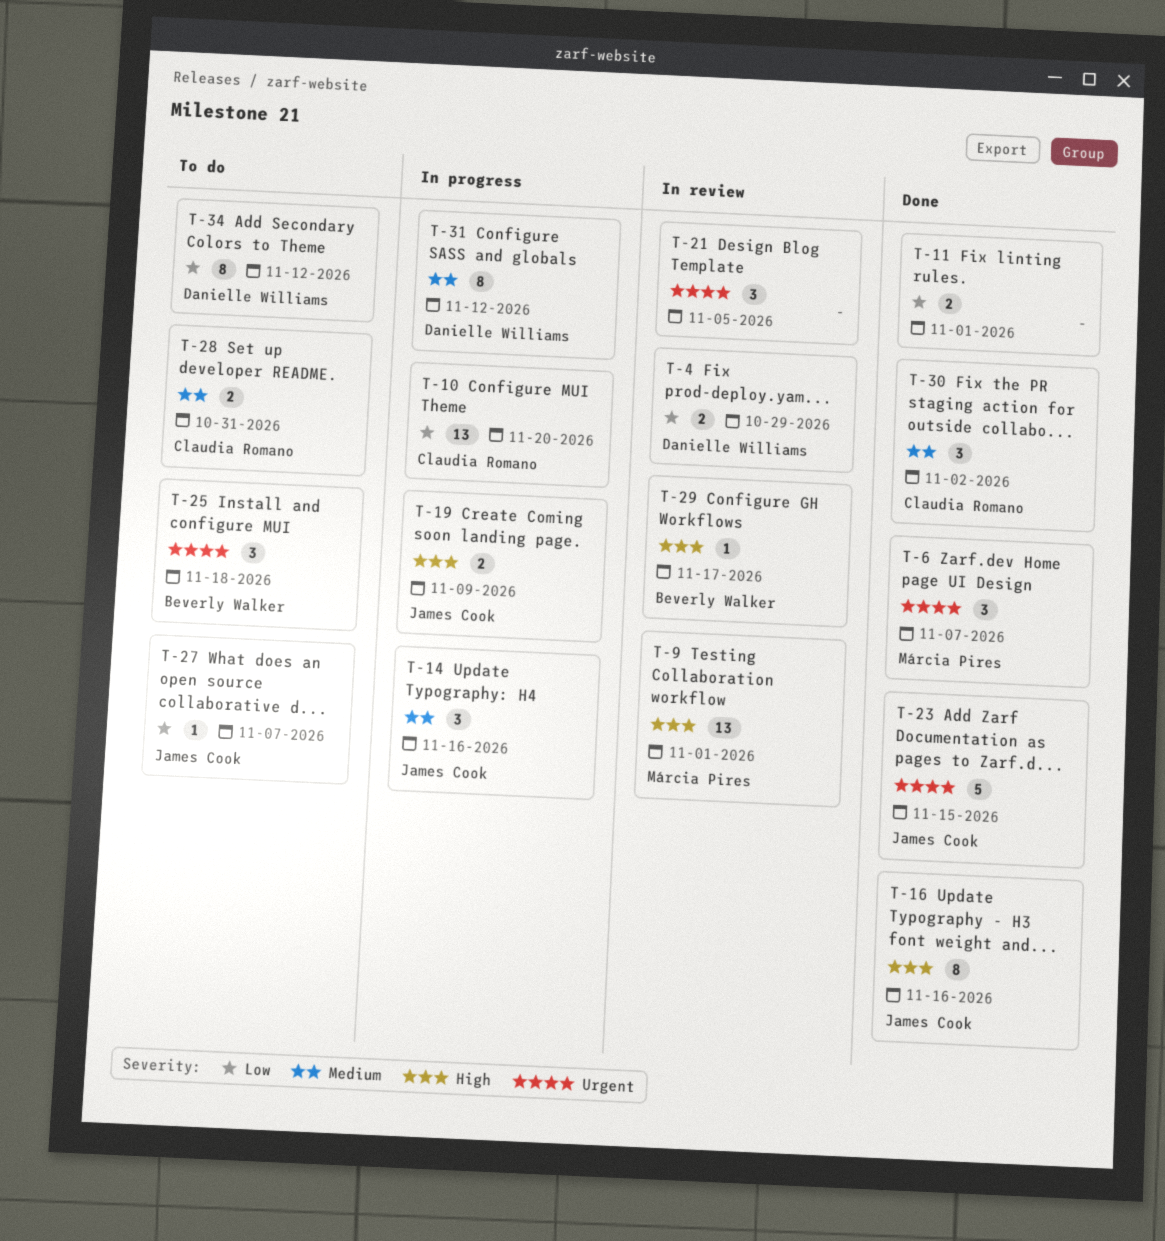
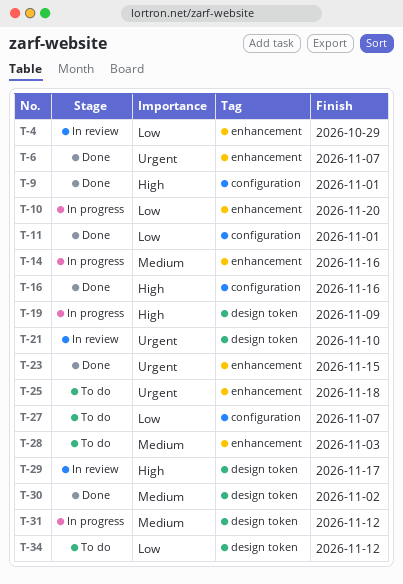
T-9, status: In review -> Done
T-21, due: Nov 5 -> Nov 10
T-28, due: Oct 31 -> Nov 3

